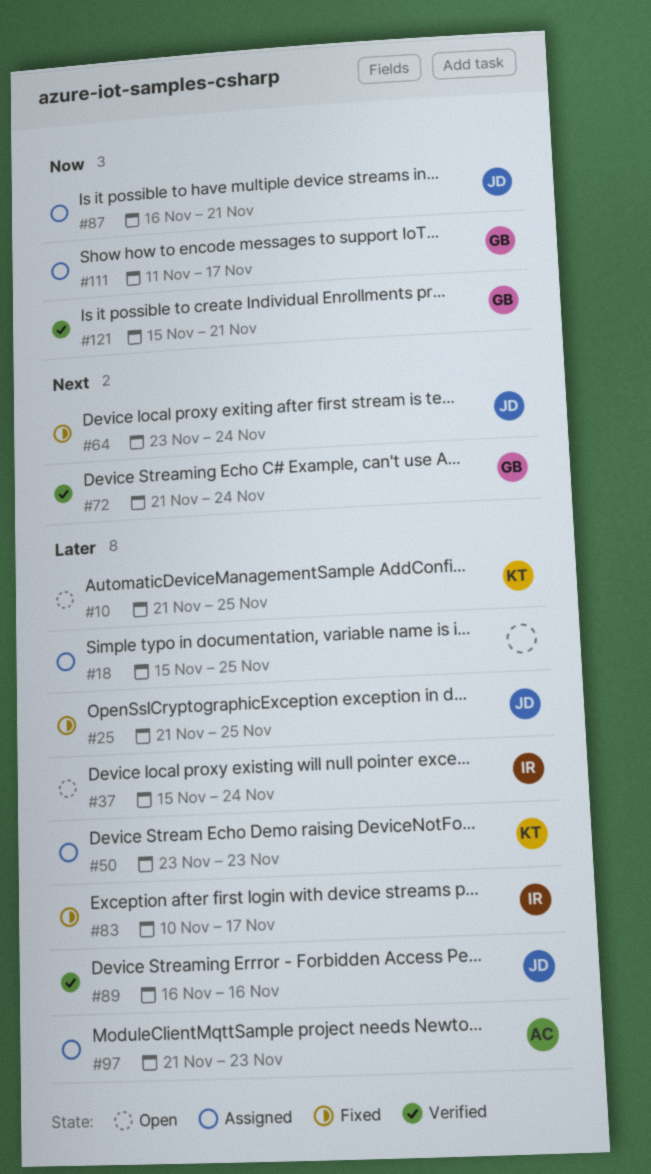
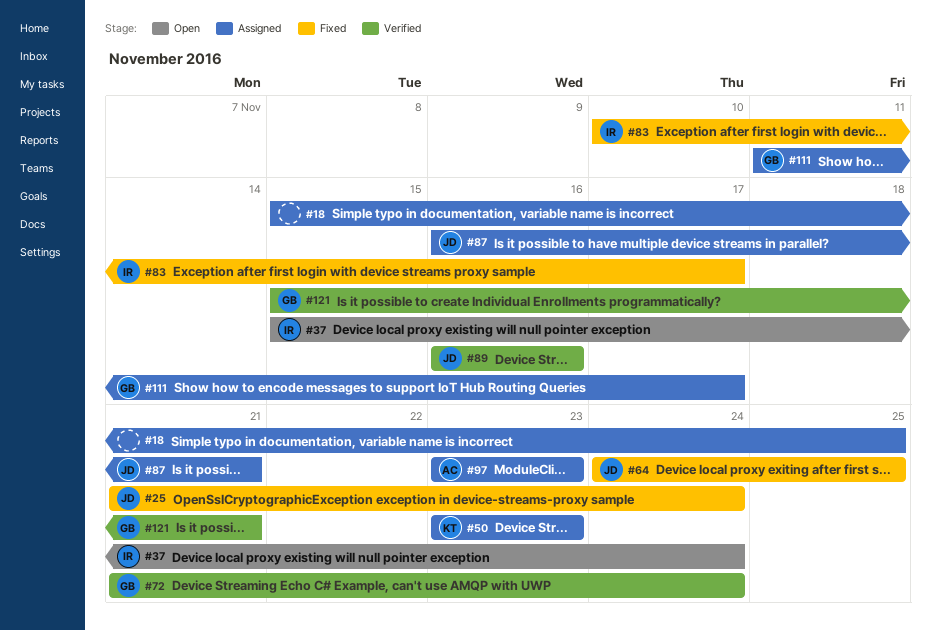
#10: present -> none
#25, due: Nov 25 -> Nov 24
#64, start: Nov 23 -> Nov 24
#64, due: Nov 24 -> Nov 25
#97, start: Nov 21 -> Nov 23

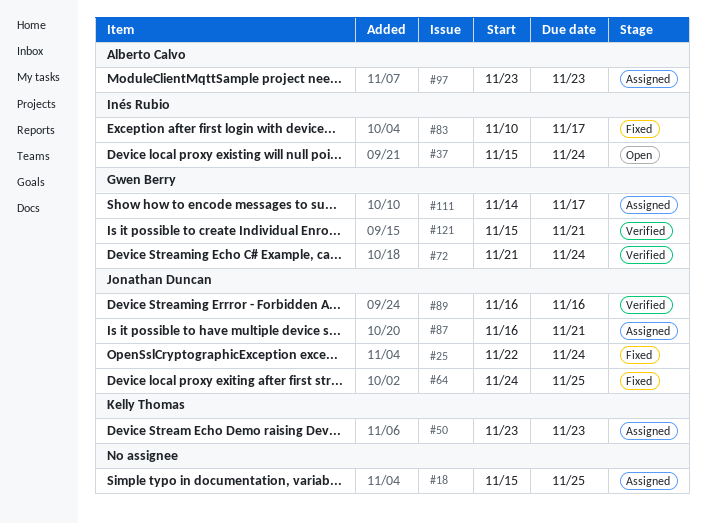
#25, start: Nov 21 -> Nov 22
#111, start: Nov 11 -> Nov 14

